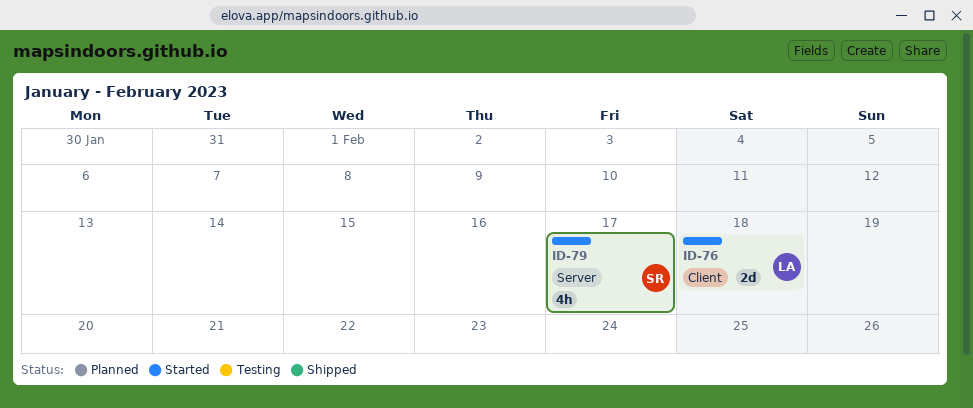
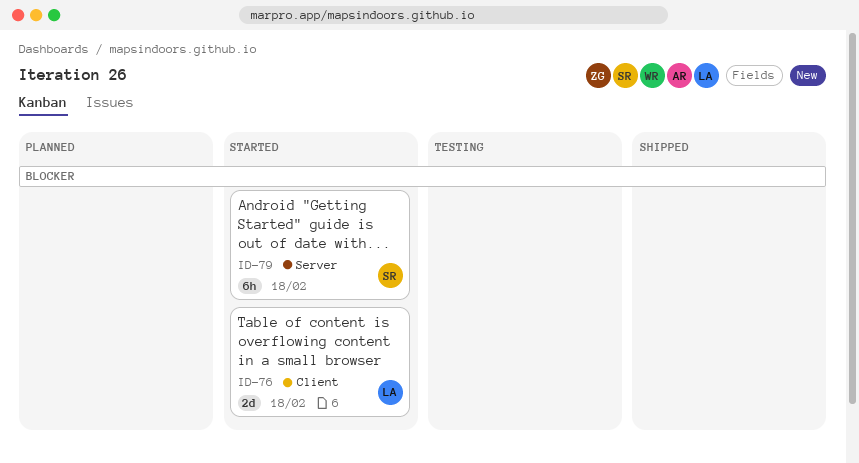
ID-79, estimate: 4h -> 6h
ID-79, due: Feb 17 -> Feb 18

